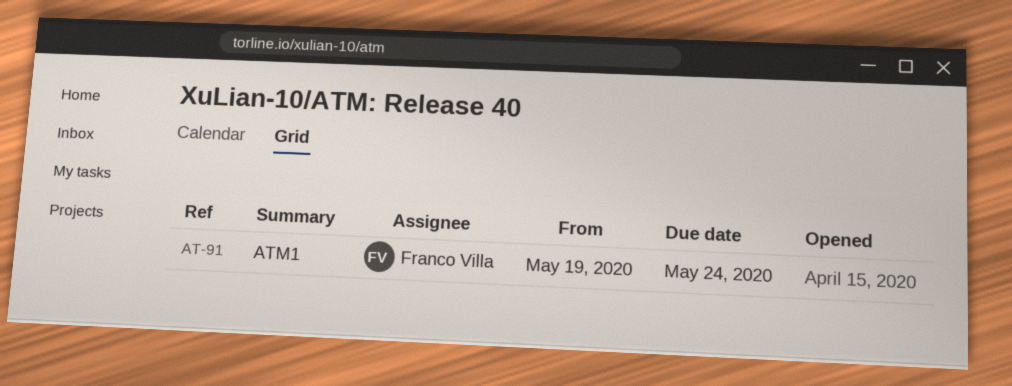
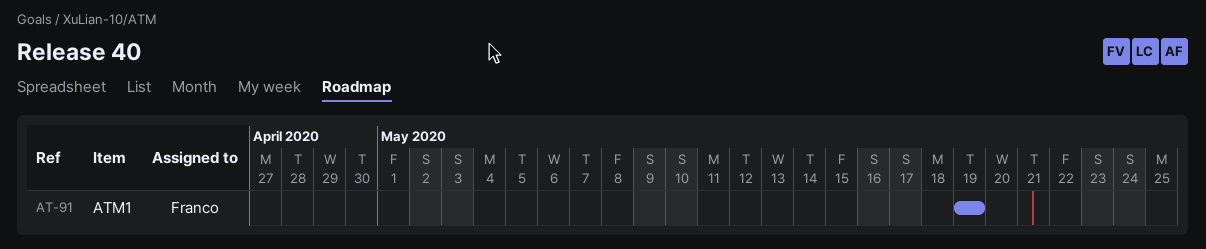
AT-91, due: May 24 -> May 19

